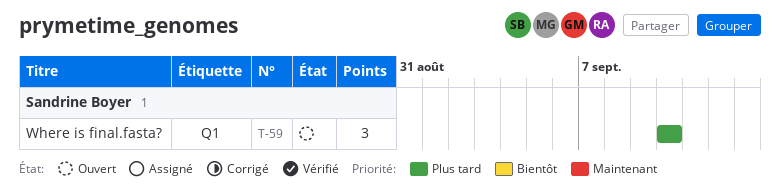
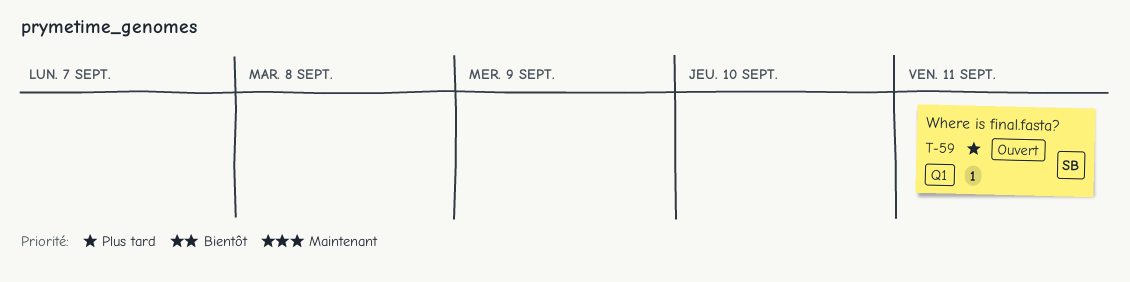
T-59, estimate: 3 -> 1
T-59, due: Sep 10 -> Sep 11

